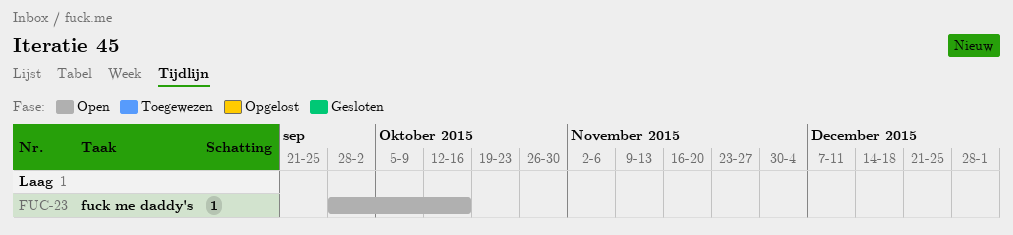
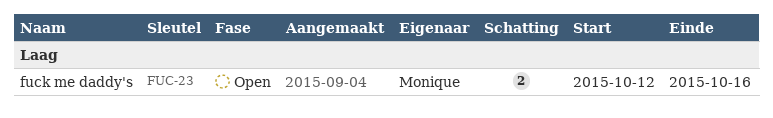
FUC-23, estimate: 1 -> 2
FUC-23, start: Sep 28 -> Oct 12

